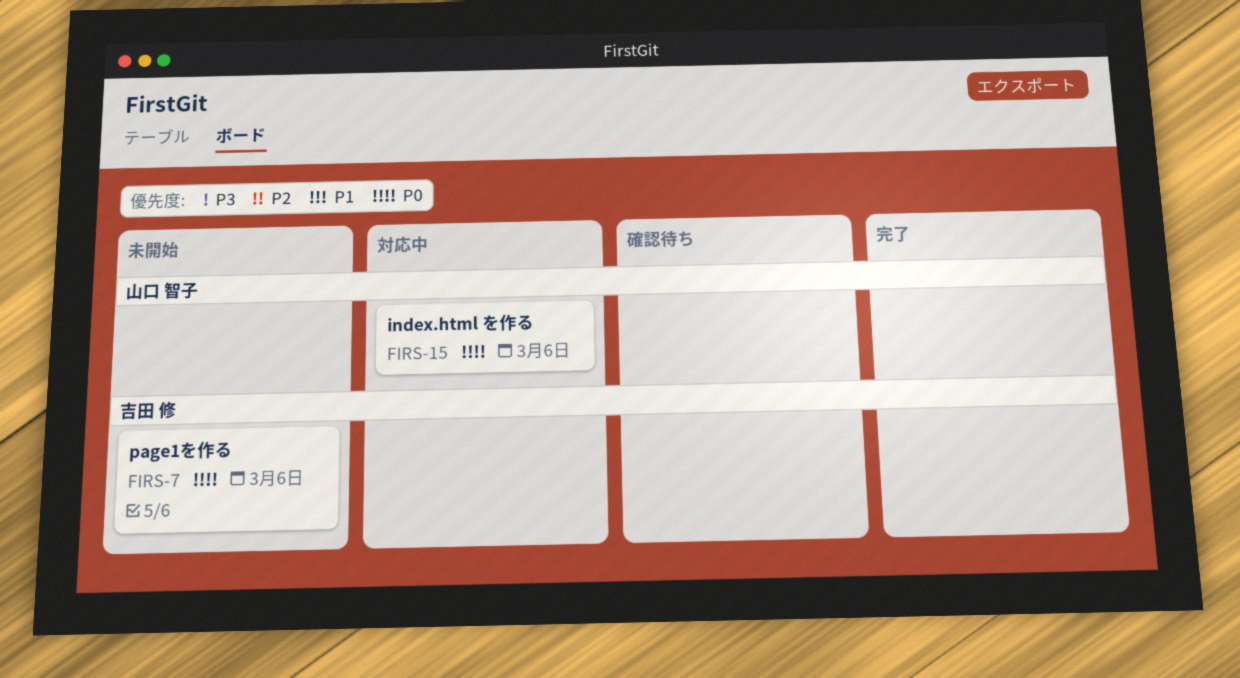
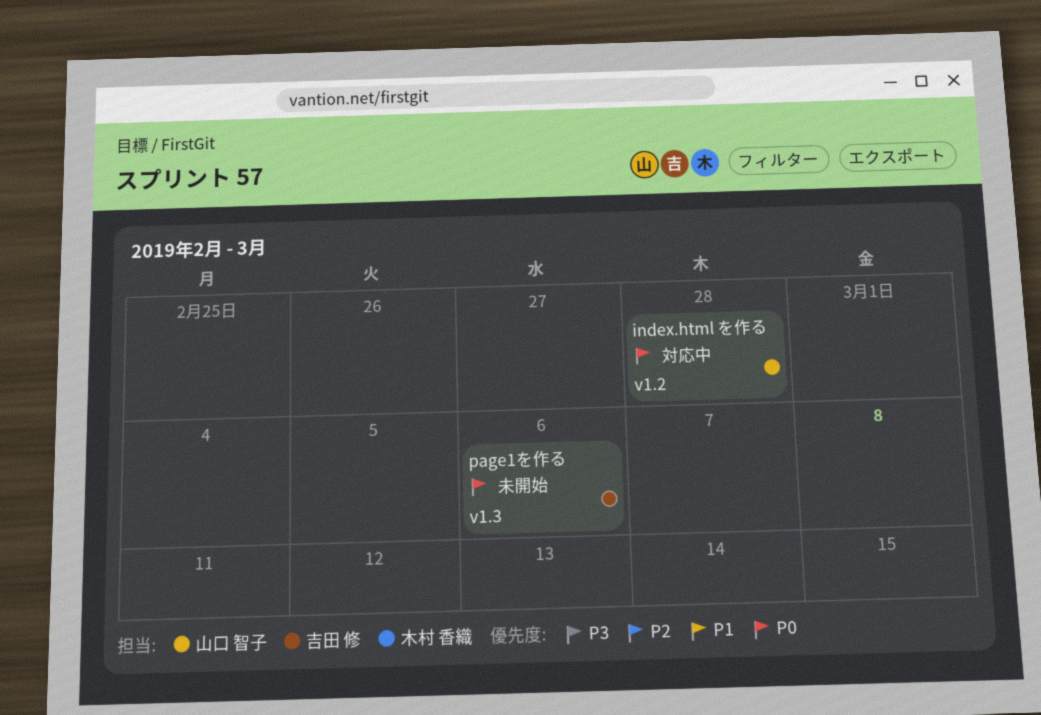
index.html を作る, due: Mar 6 -> Feb 28

